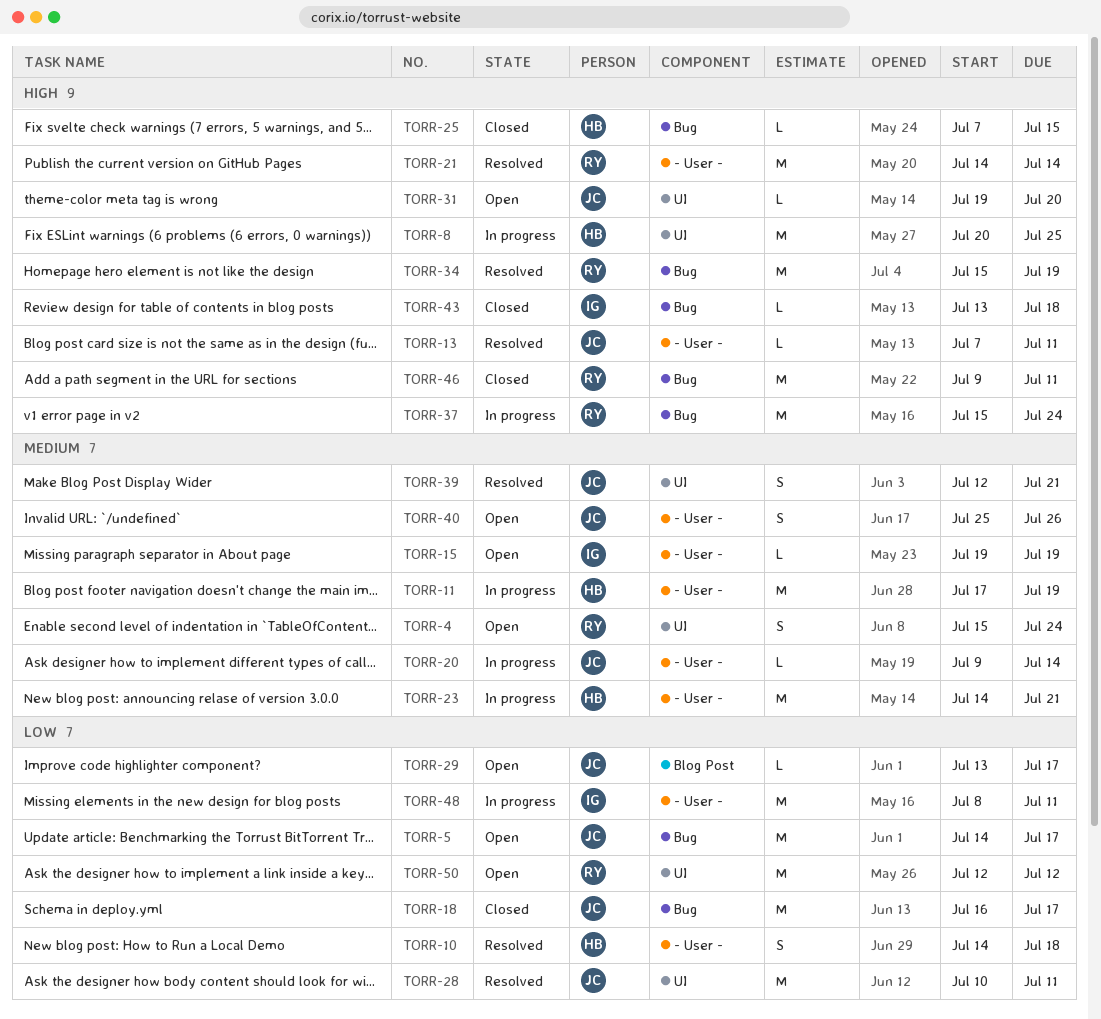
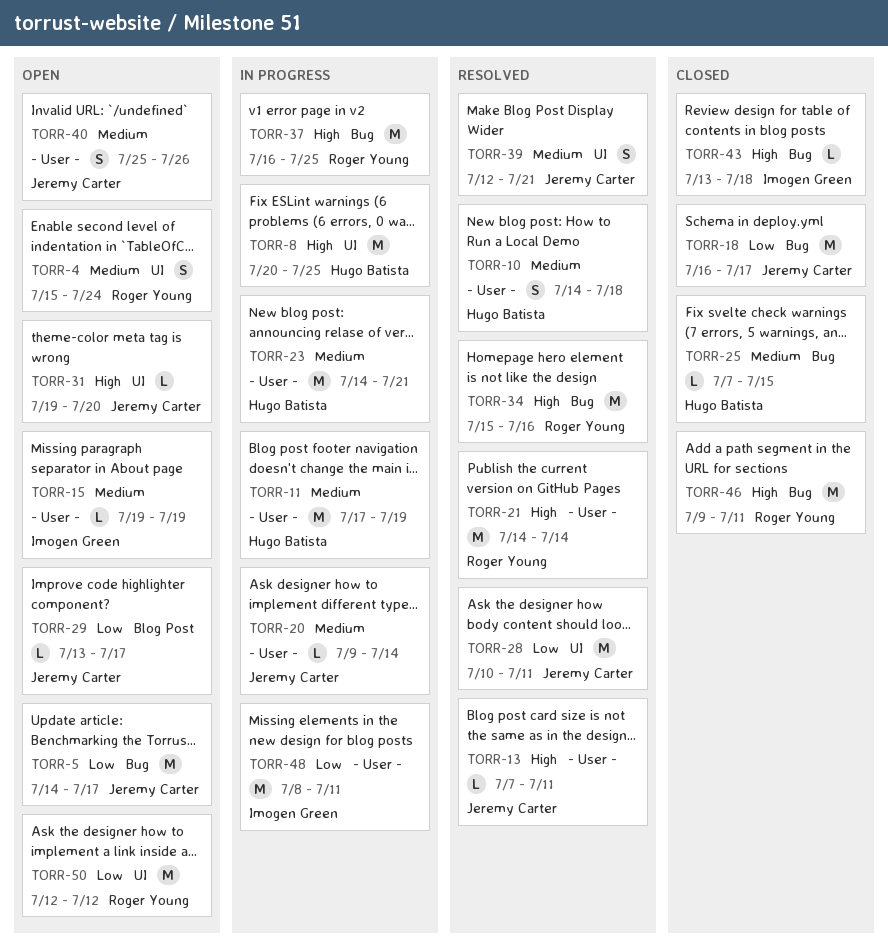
TORR-10, priority: Low -> Medium
TORR-25, priority: High -> Medium
TORR-34, due: Jul 19 -> Jul 16
TORR-37, start: Jul 15 -> Jul 16
TORR-37, due: Jul 24 -> Jul 25

